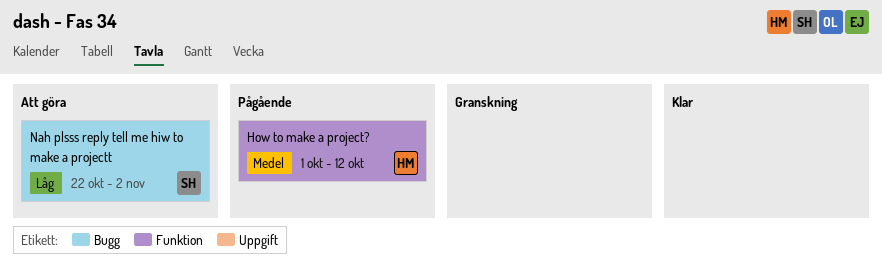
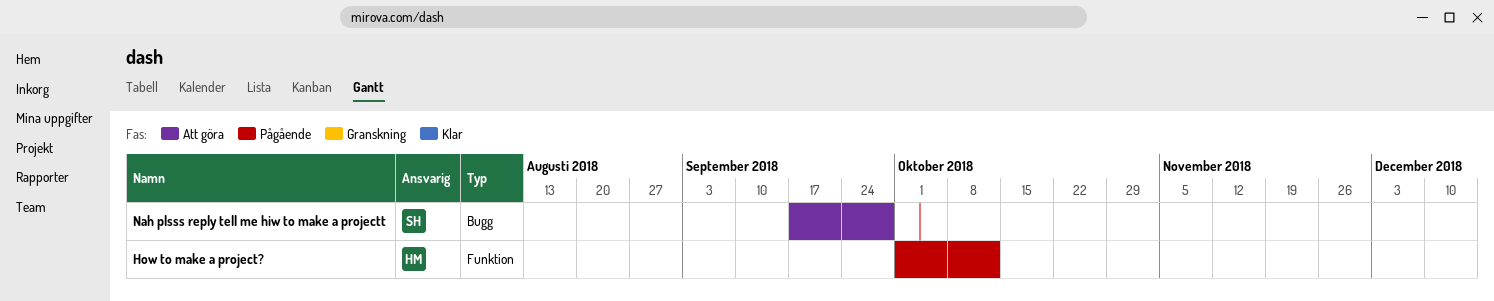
Nah plsss reply tell me hiw to make a projectt, start: Oct 22 -> Sep 17
Nah plsss reply tell me hiw to make a projectt, due: Nov 2 -> Sep 28

